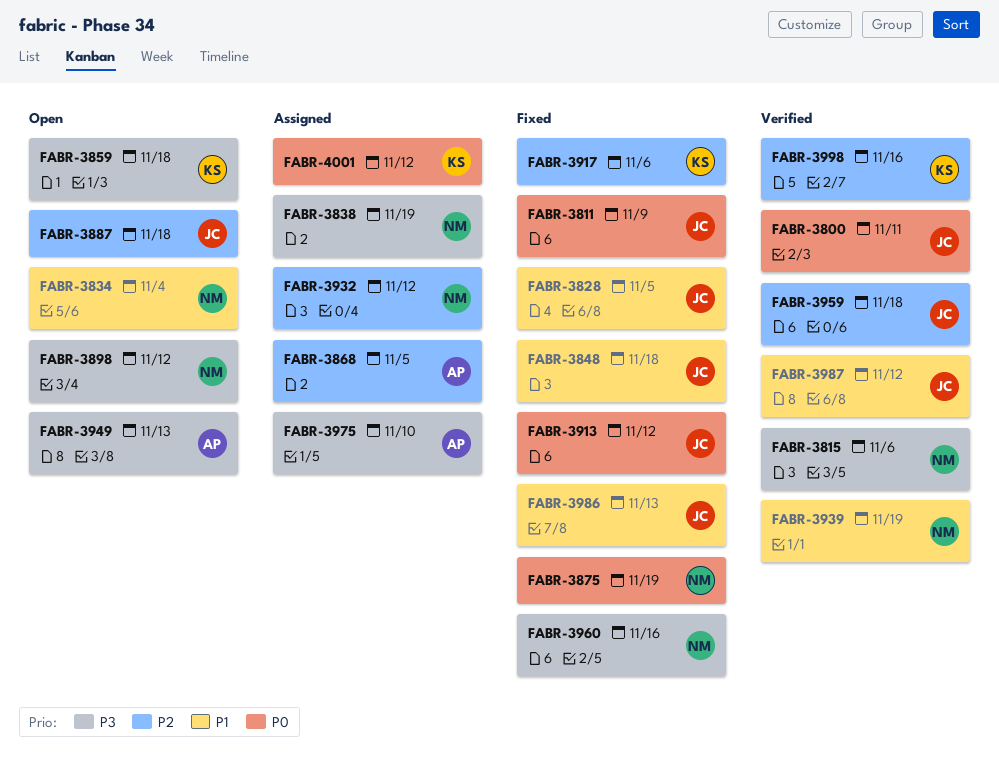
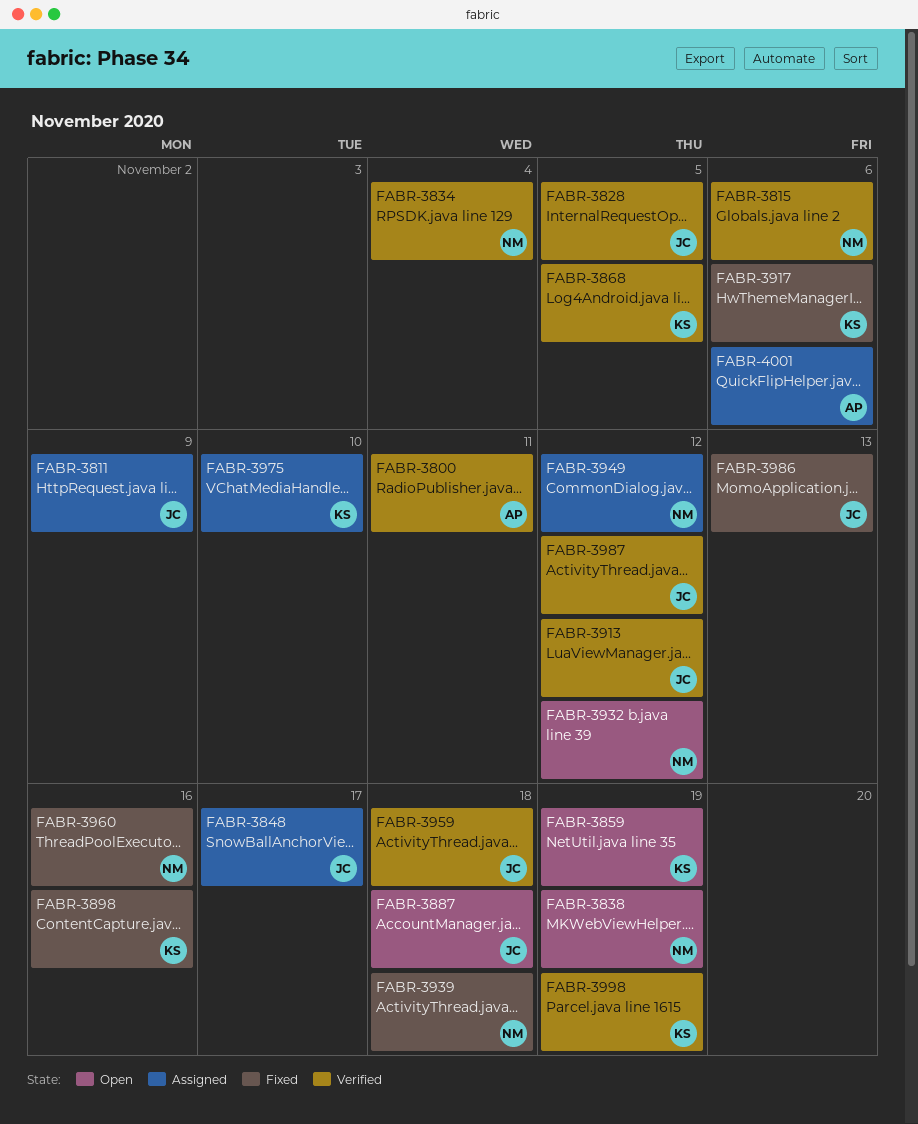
FABR-3800, owner: JC -> AP
FABR-3811, status: Fixed -> Assigned
FABR-3828, status: Fixed -> Verified
FABR-3834, status: Open -> Verified
FABR-3838, status: Assigned -> Open
FABR-3848, status: Fixed -> Assigned
FABR-3848, due: Nov 18 -> Nov 17
FABR-3859, due: Nov 18 -> Nov 19
FABR-3868, status: Assigned -> Verified
FABR-3868, owner: AP -> KS
FABR-3875: present -> none
FABR-3898, status: Open -> Fixed
FABR-3898, owner: NM -> KS
FABR-3898, due: Nov 12 -> Nov 16
FABR-3913, status: Fixed -> Verified
FABR-3932, status: Assigned -> Open
FABR-3939, status: Verified -> Fixed
FABR-3939, due: Nov 19 -> Nov 18
FABR-3949, status: Open -> Assigned
FABR-3949, owner: AP -> NM
FABR-3949, due: Nov 13 -> Nov 12
FABR-3975, owner: AP -> KS
FABR-3998, due: Nov 16 -> Nov 19
FABR-4001, owner: KS -> AP
FABR-4001, due: Nov 12 -> Nov 6

